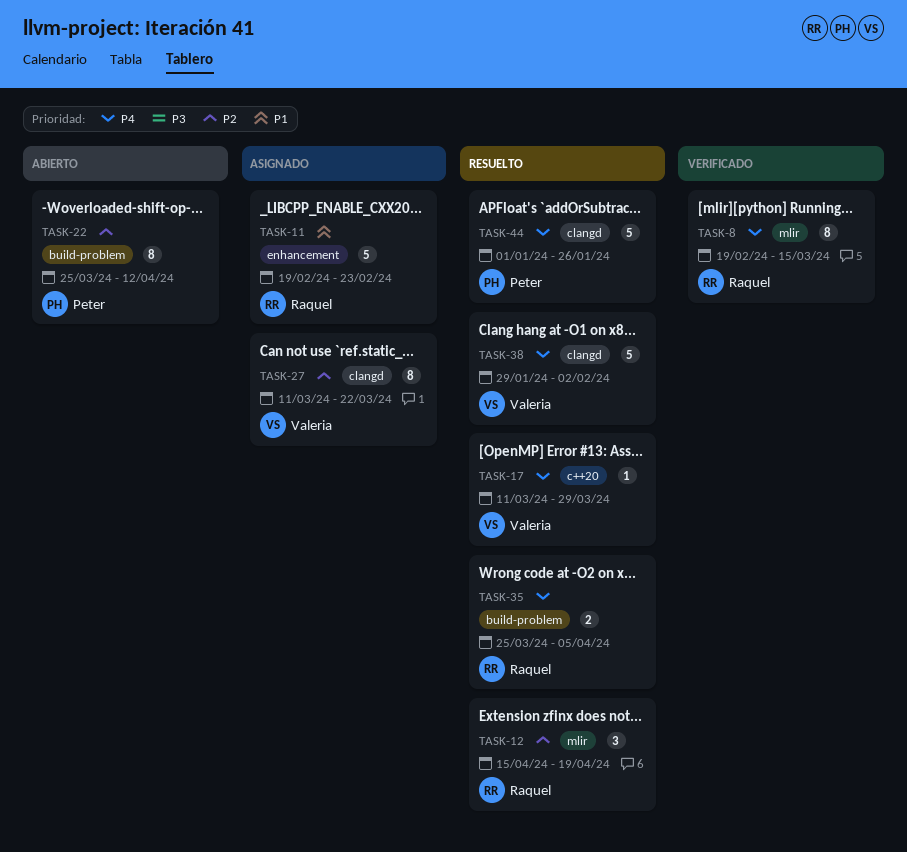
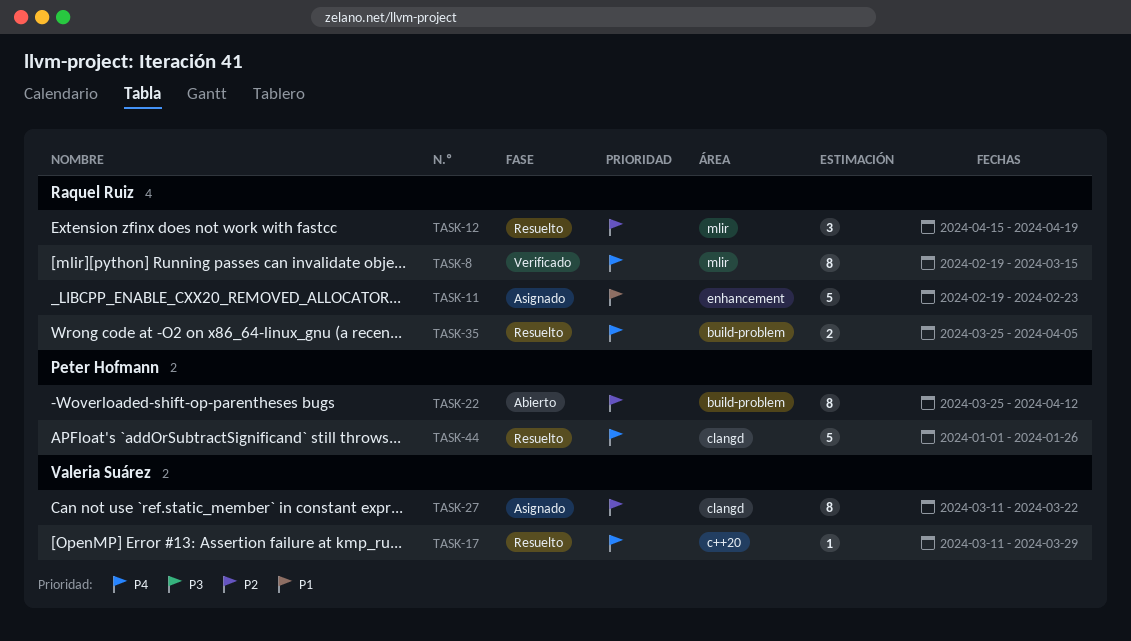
TASK-38: present -> none

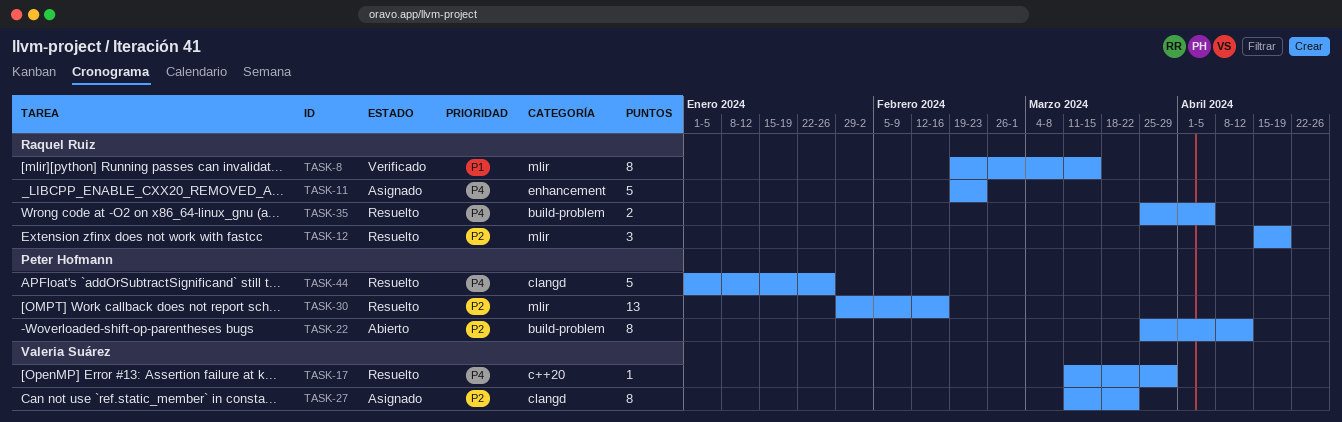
TASK-8, priority: P4 -> P1
TASK-11, priority: P1 -> P4
TASK-30: none -> present

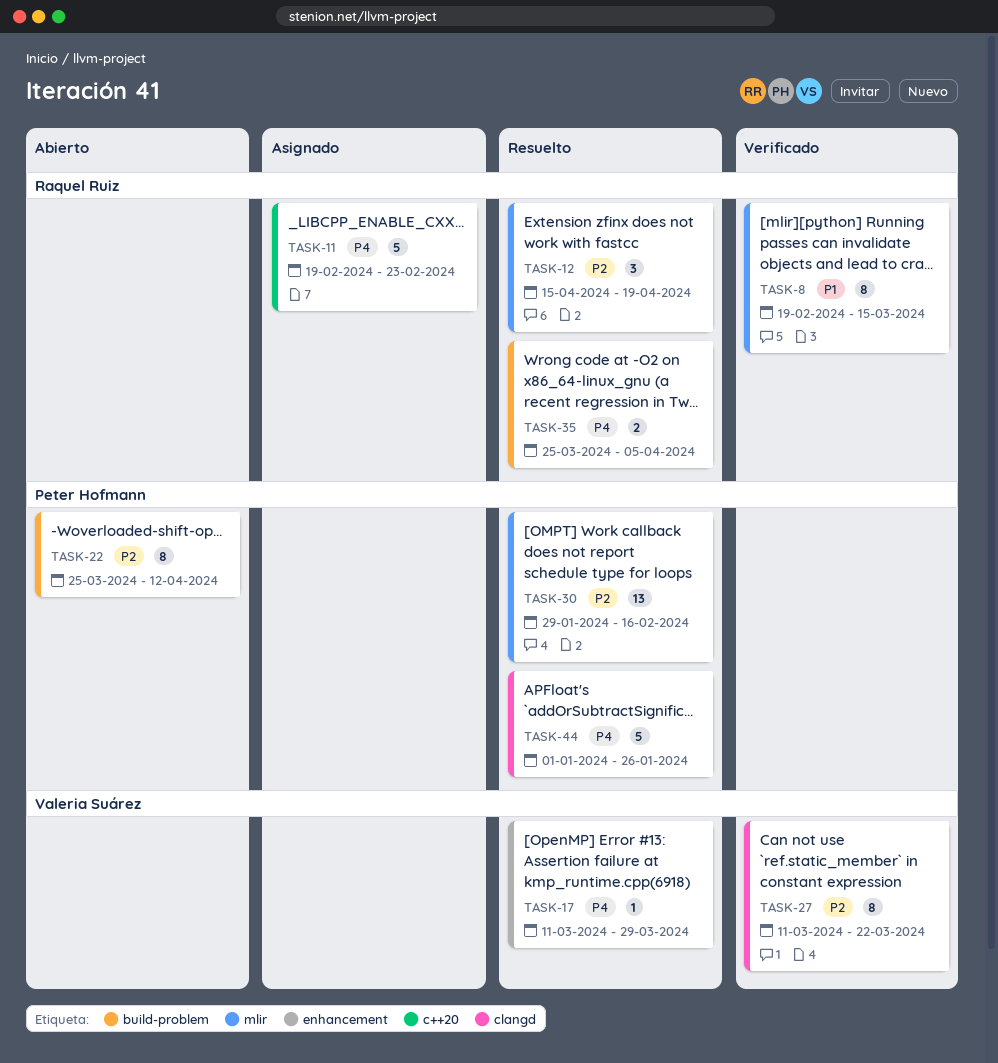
TASK-11, label: enhancement -> c++20
TASK-17, label: c++20 -> enhancement
TASK-27, status: Asignado -> Verificado

